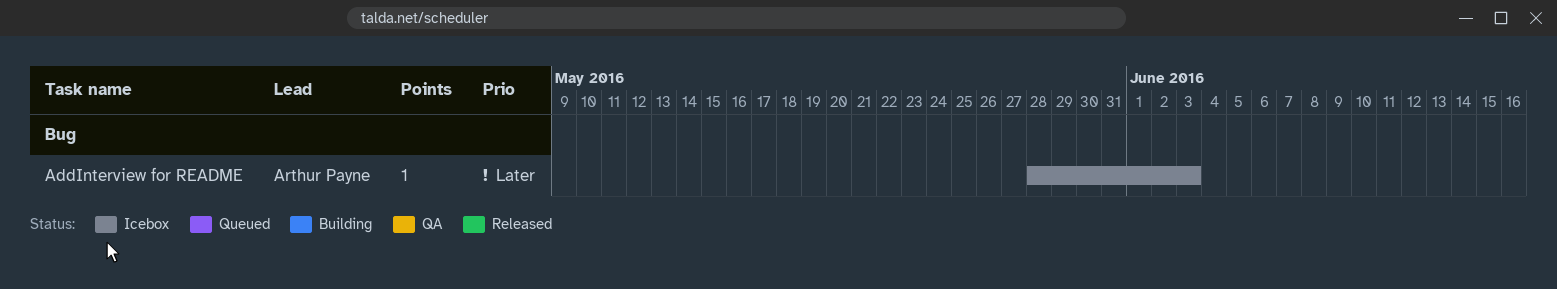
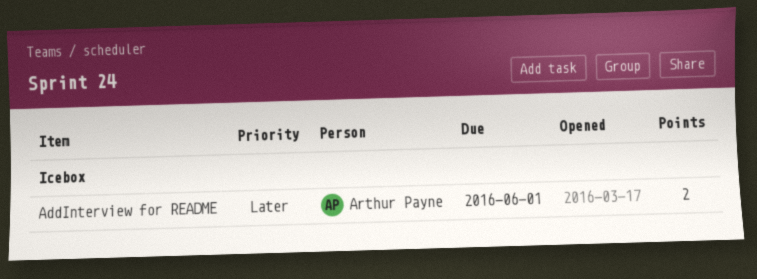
AddInterview for README, estimate: 1 -> 2
AddInterview for README, due: Jun 3 -> Jun 1

